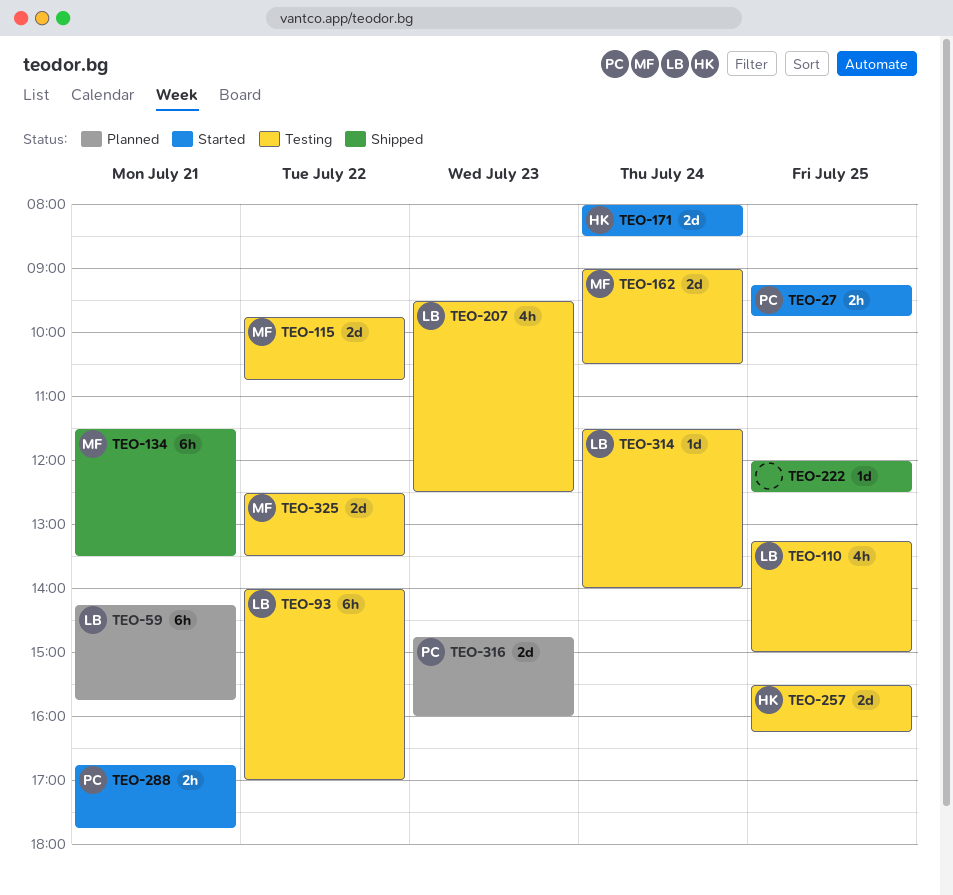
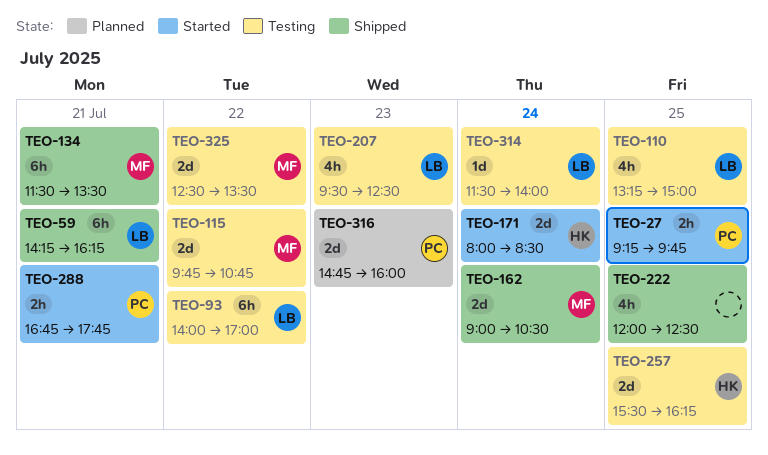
TEO-59, status: Planned -> Shipped
TEO-59, ends: 15:45 -> 16:15
TEO-162, status: Testing -> Shipped
TEO-222, estimate: 1d -> 4h

